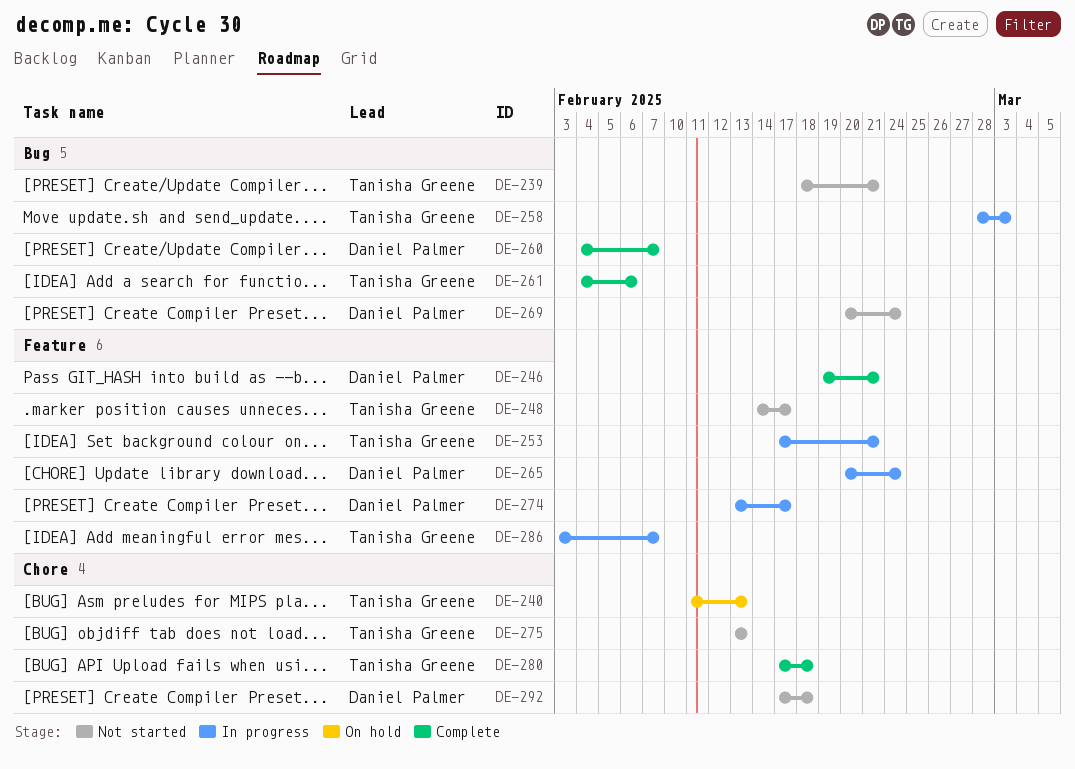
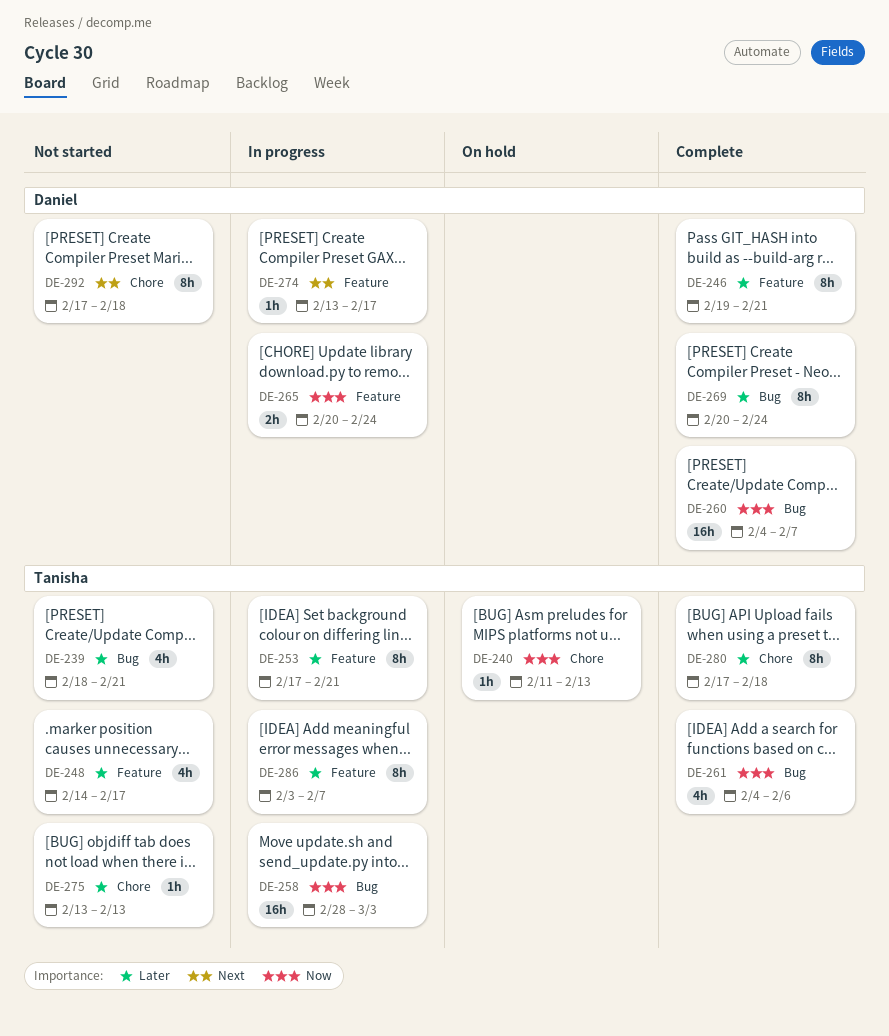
DE-269, status: Not started -> Complete

